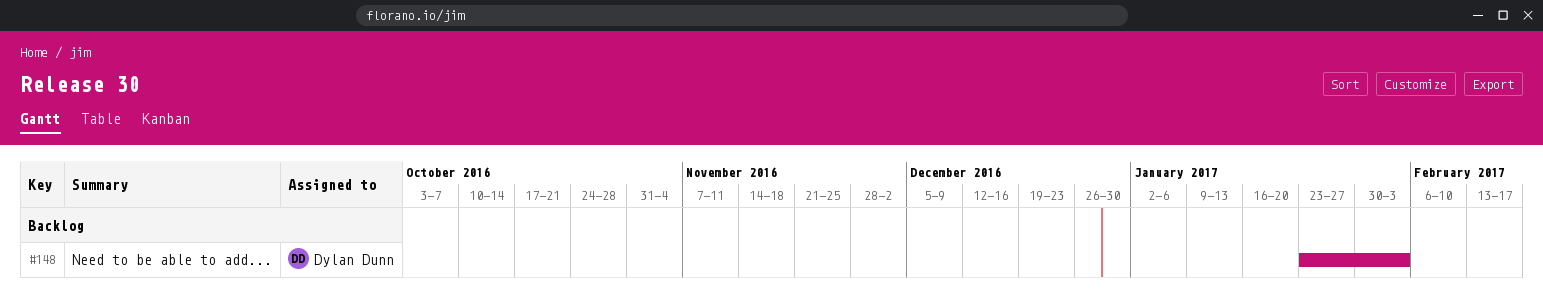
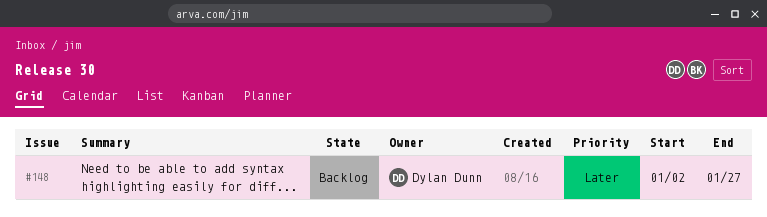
#148, start: Jan 23 -> Jan 2
#148, due: Feb 3 -> Jan 27

